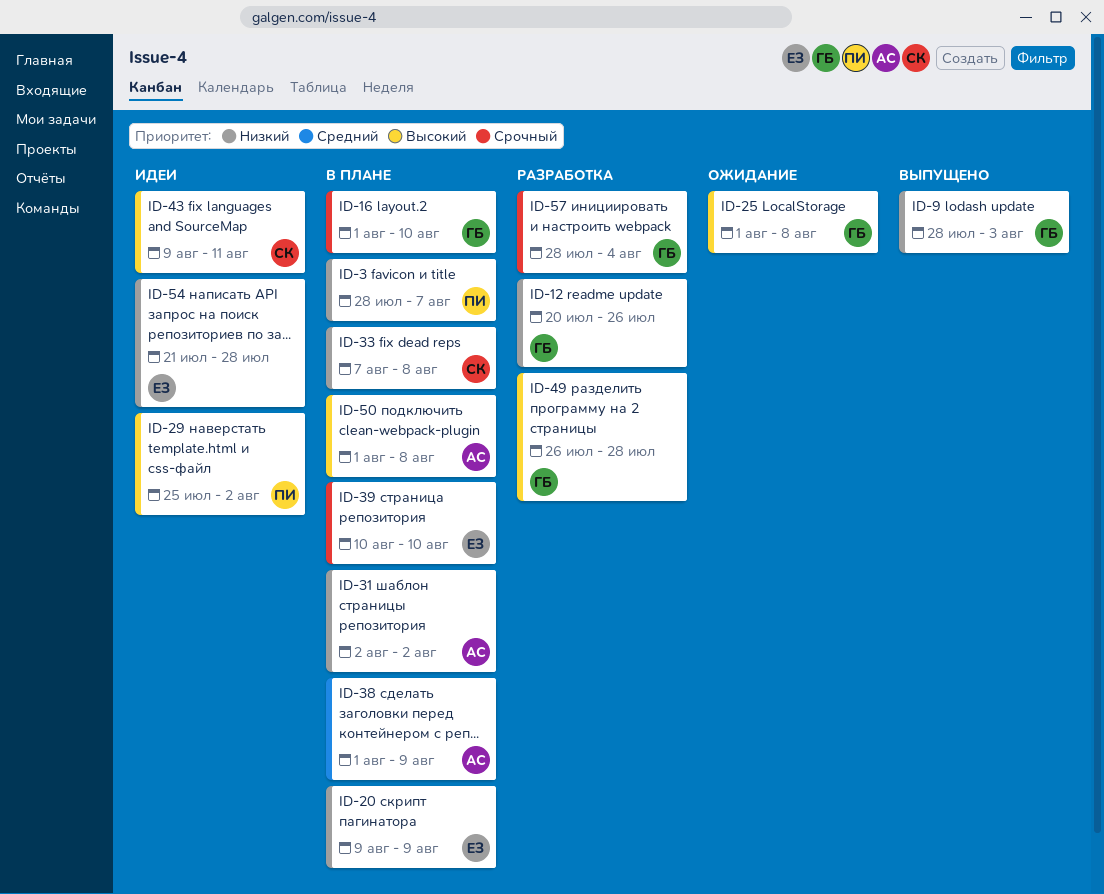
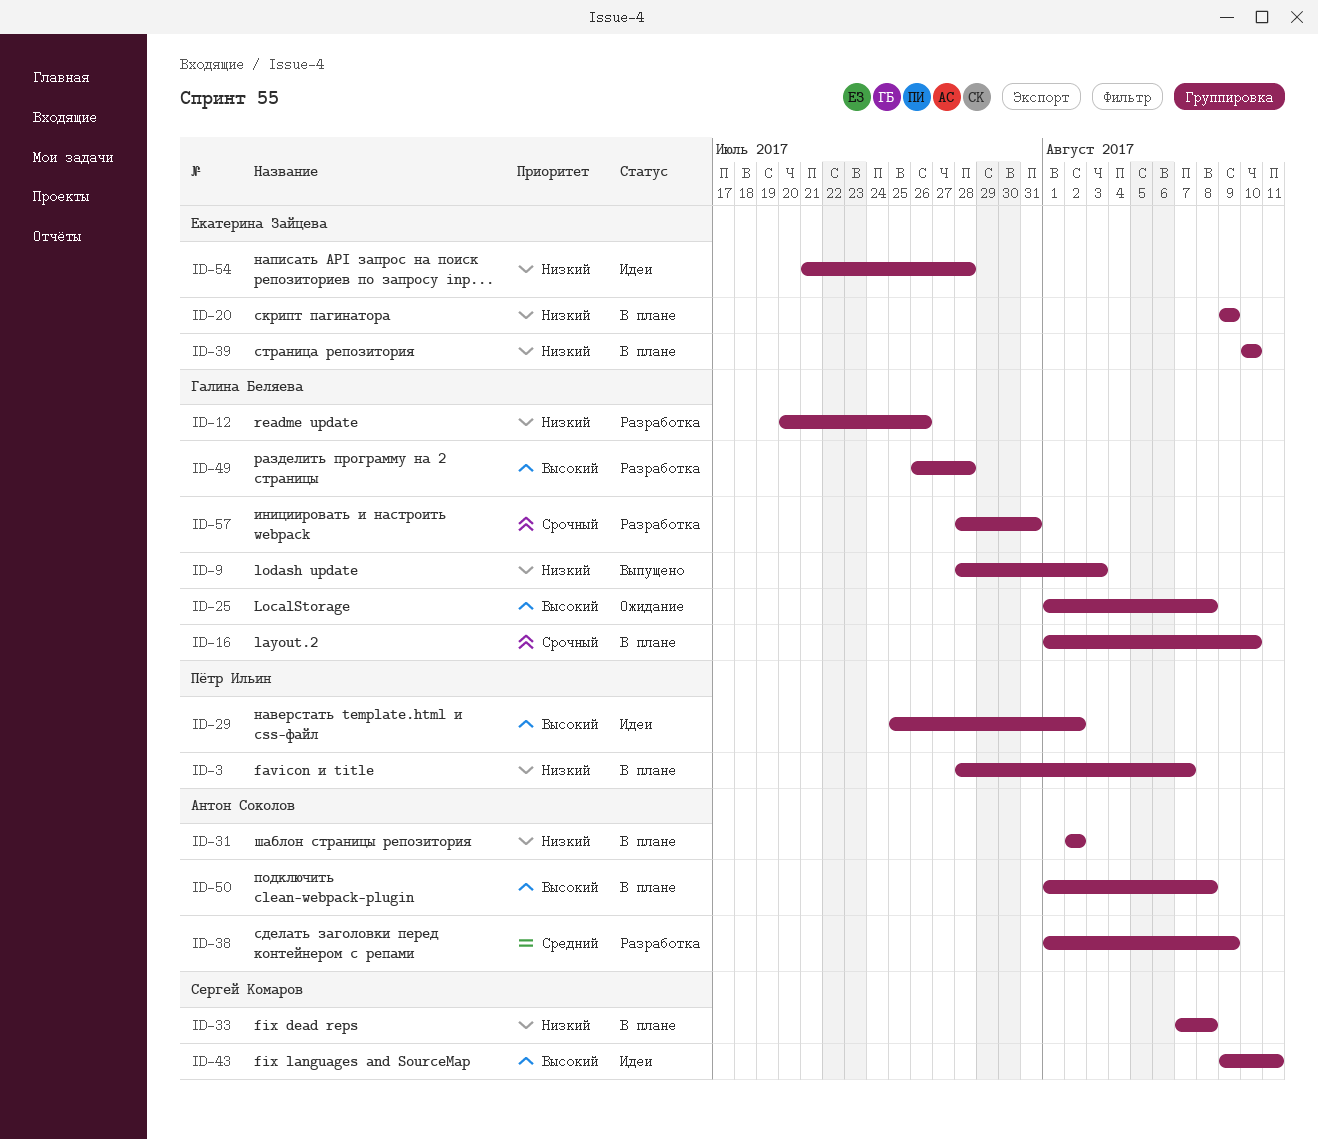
ID-38, status: В плане -> Разработка
ID-39, priority: Срочный -> Низкий
ID-57, due: Aug 4 -> Jul 31

